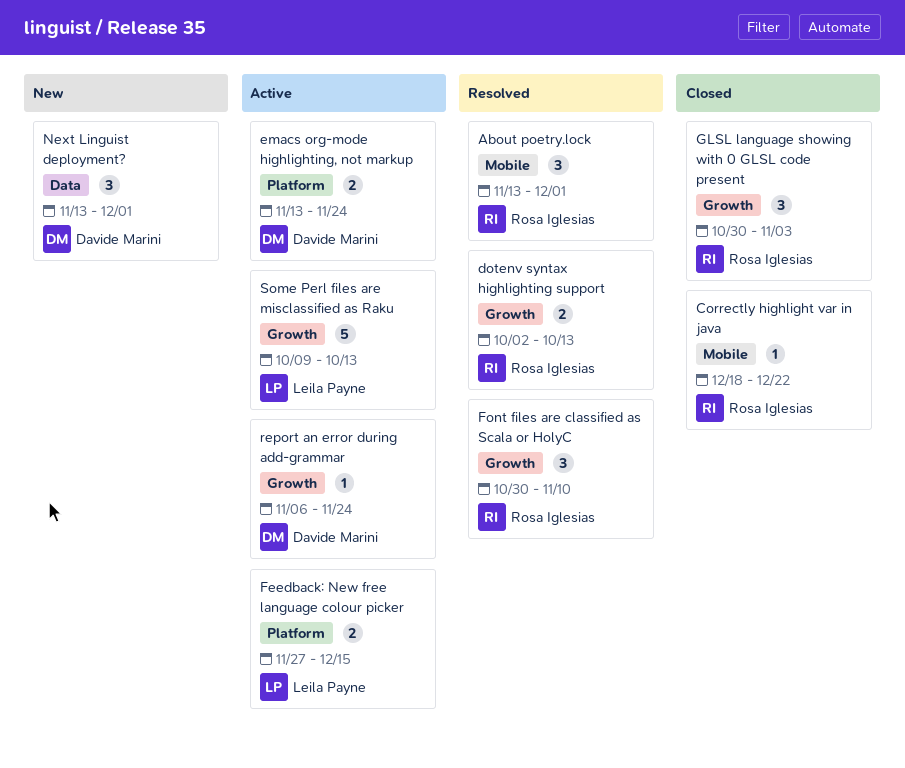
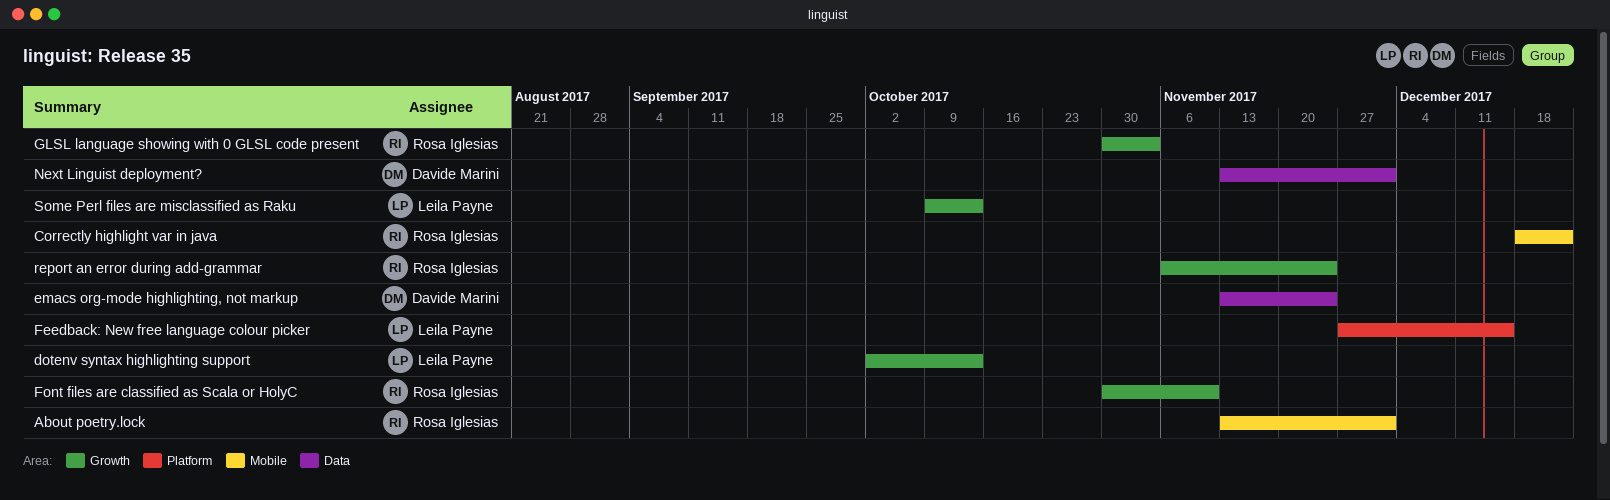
dotenv syntax highlighting support, owner: Rosa Iglesias -> Leila Payne
emacs org-mode highlighting, not markup, label: Platform -> Data
report an error during add-grammar, owner: Davide Marini -> Rosa Iglesias

